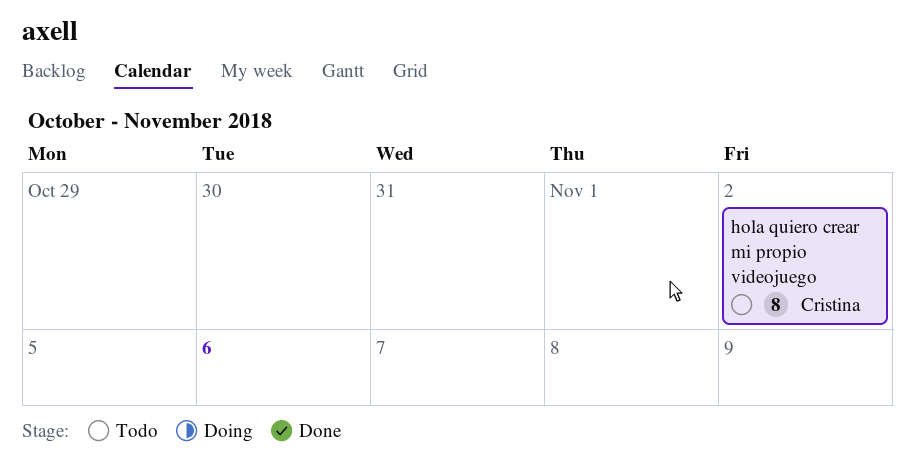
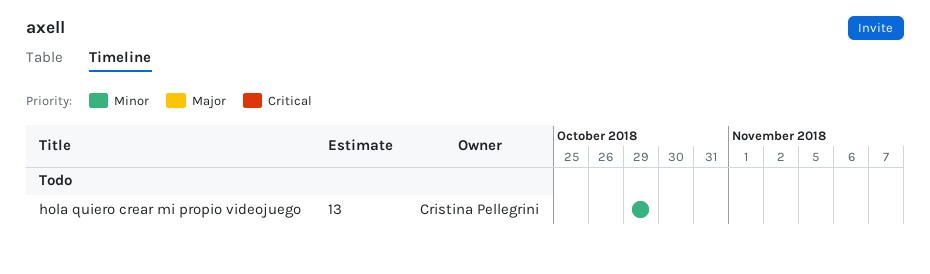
hola quiero crear mi propio videojuego, estimate: 8 -> 13
hola quiero crear mi propio videojuego, due: Nov 2 -> Oct 29

